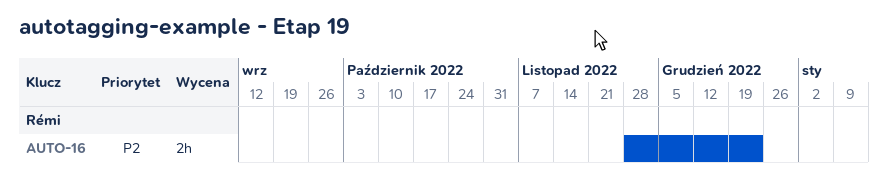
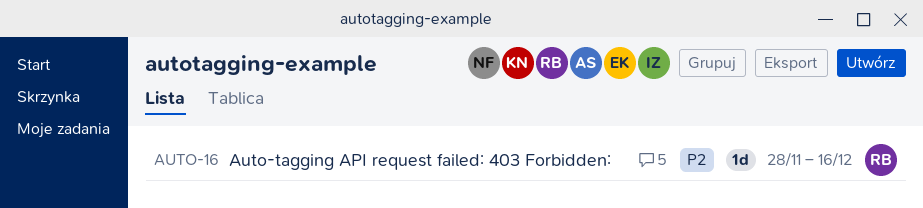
AUTO-16, estimate: 2h -> 1d
AUTO-16, due: Dec 23 -> Dec 16

